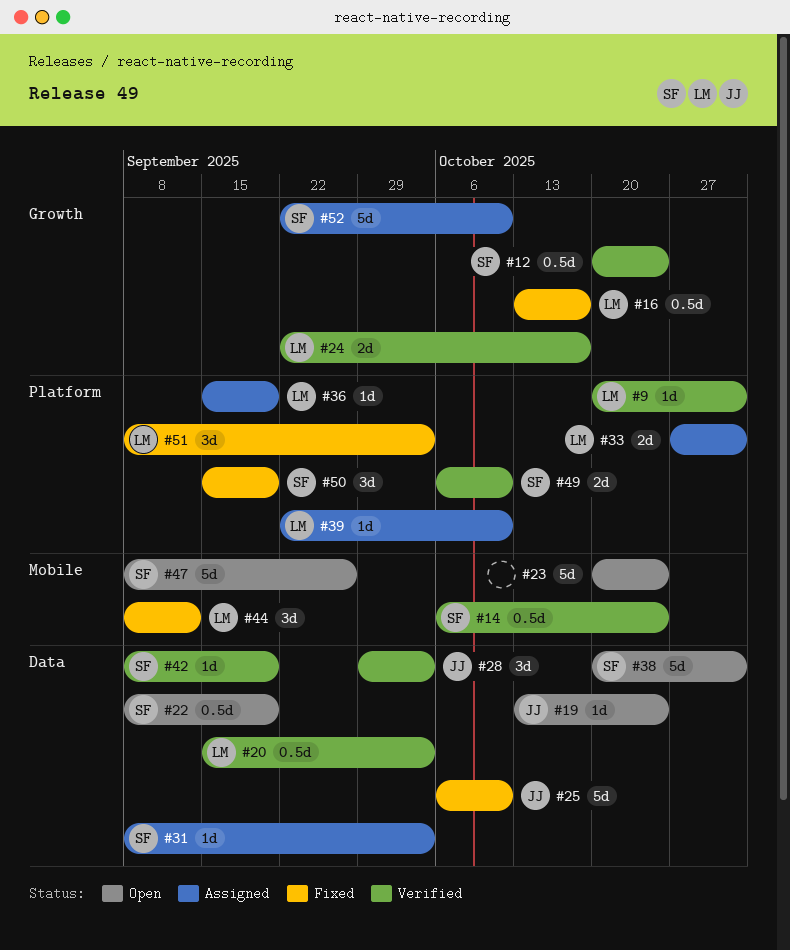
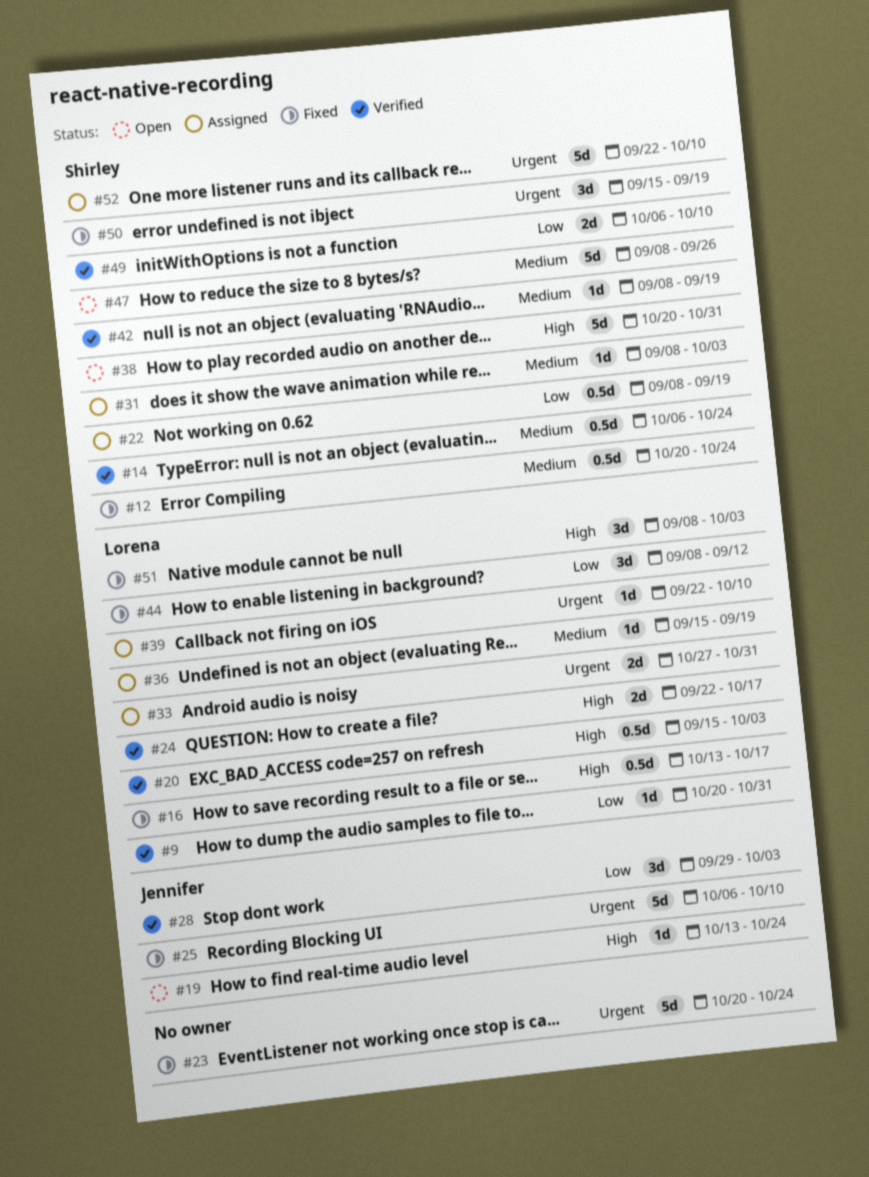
#12, status: Verified -> Fixed
#22, status: Open -> Assigned
#23, status: Open -> Fixed

